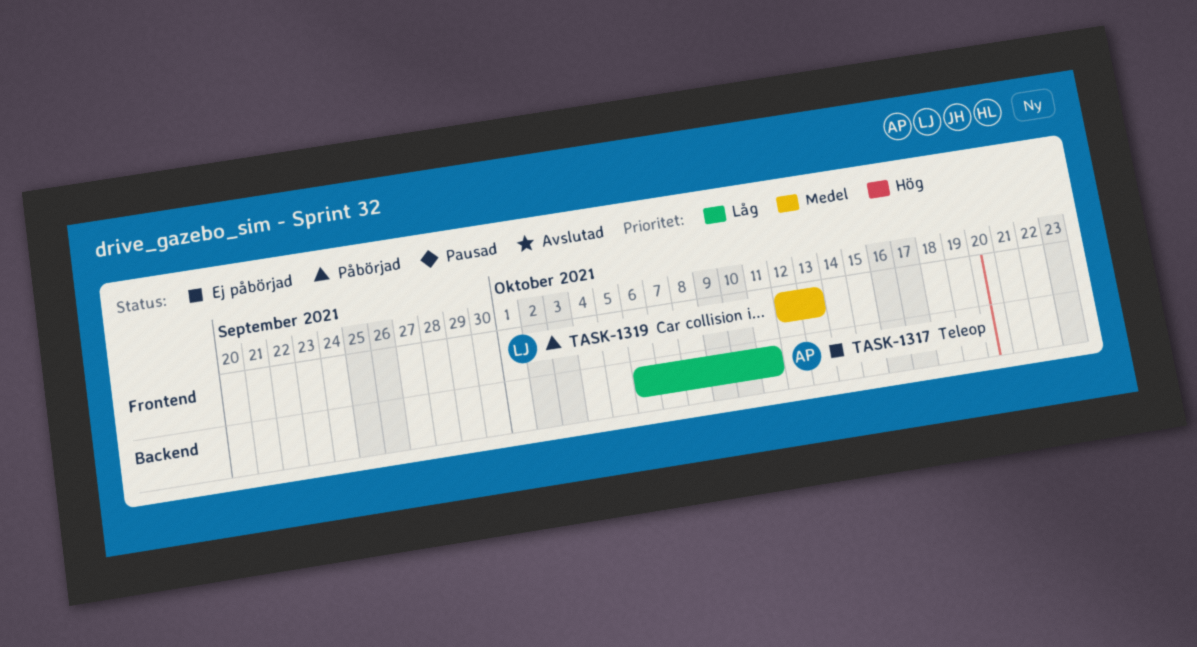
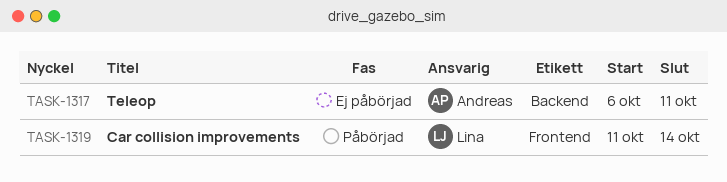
TASK-1319, start: Oct 12 -> Oct 11
TASK-1319, due: Oct 13 -> Oct 14

